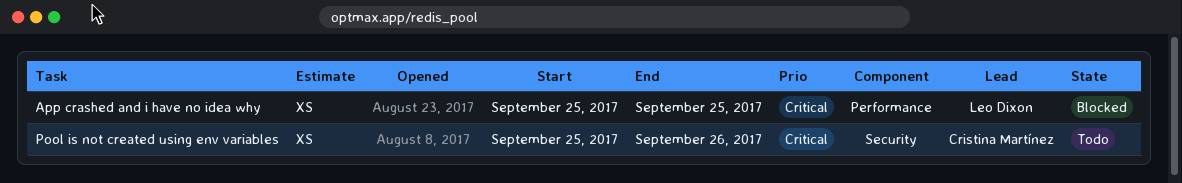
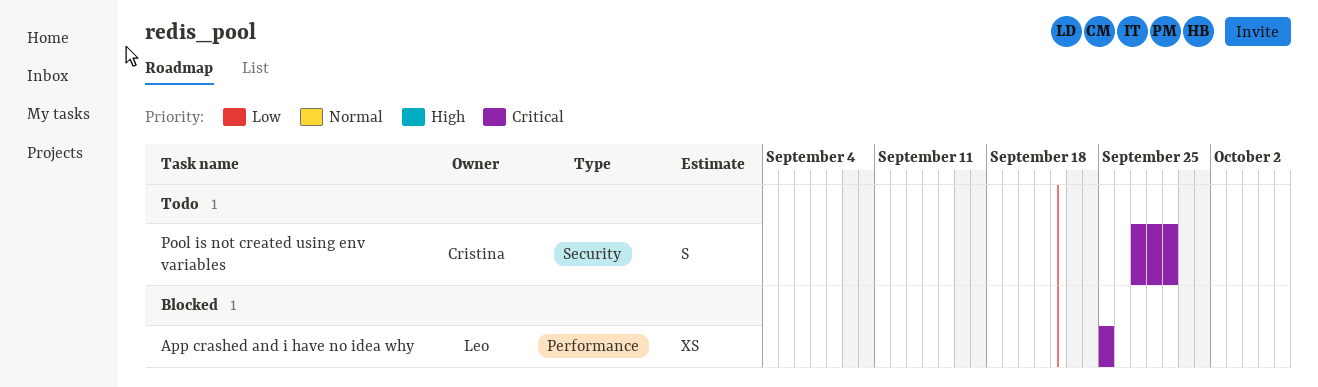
Pool is not created using env variables, estimate: XS -> S
Pool is not created using env variables, start: Sep 25 -> Sep 27
Pool is not created using env variables, due: Sep 26 -> Sep 29

